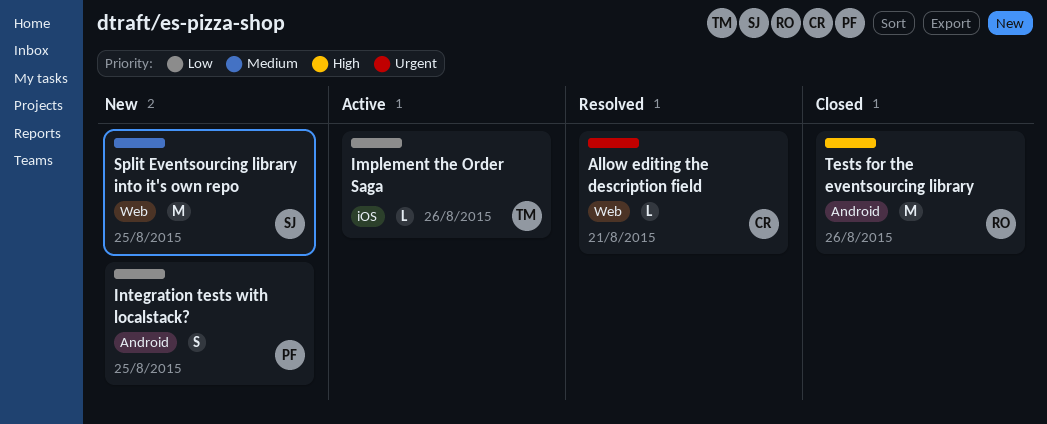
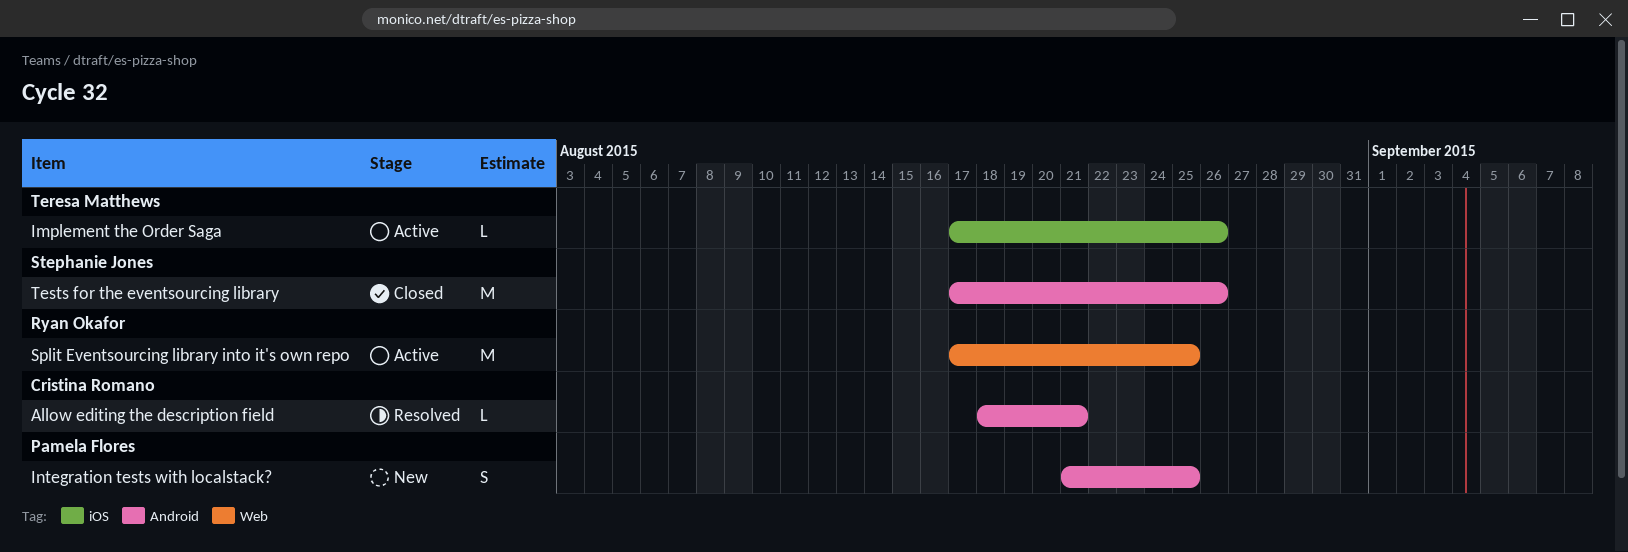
Allow editing the description field, label: Web -> Android
Split Eventsourcing library into it's own repo, status: New -> Active
Split Eventsourcing library into it's own repo, owner: Stephanie Jones -> Ryan Okafor
Tests for the eventsourcing library, owner: Ryan Okafor -> Stephanie Jones

